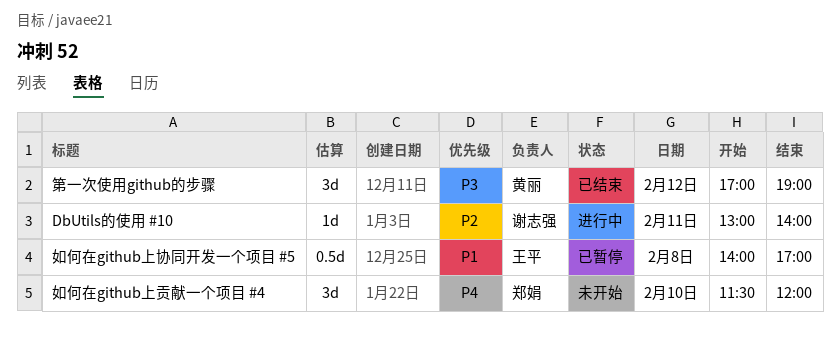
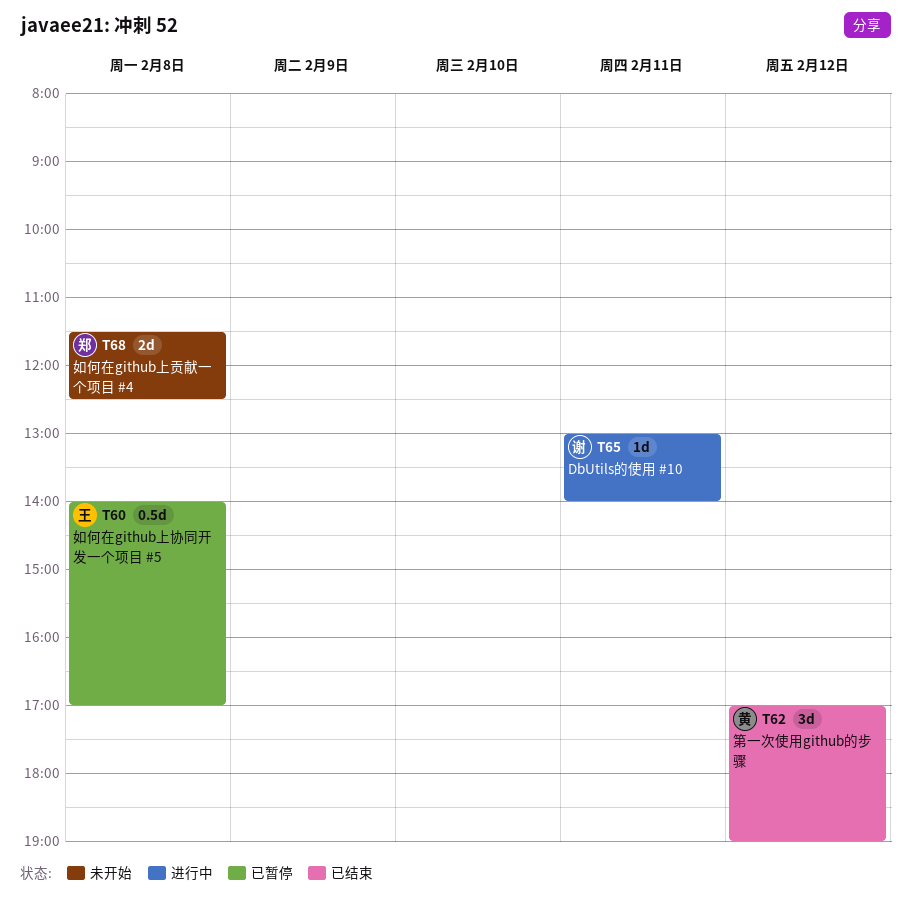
如何在github上贡献一个项目 #4, estimate: 3d -> 2d
如何在github上贡献一个项目 #4, day: Feb 10 -> Feb 8
如何在github上贡献一个项目 #4, ends: 12:00 -> 12:30

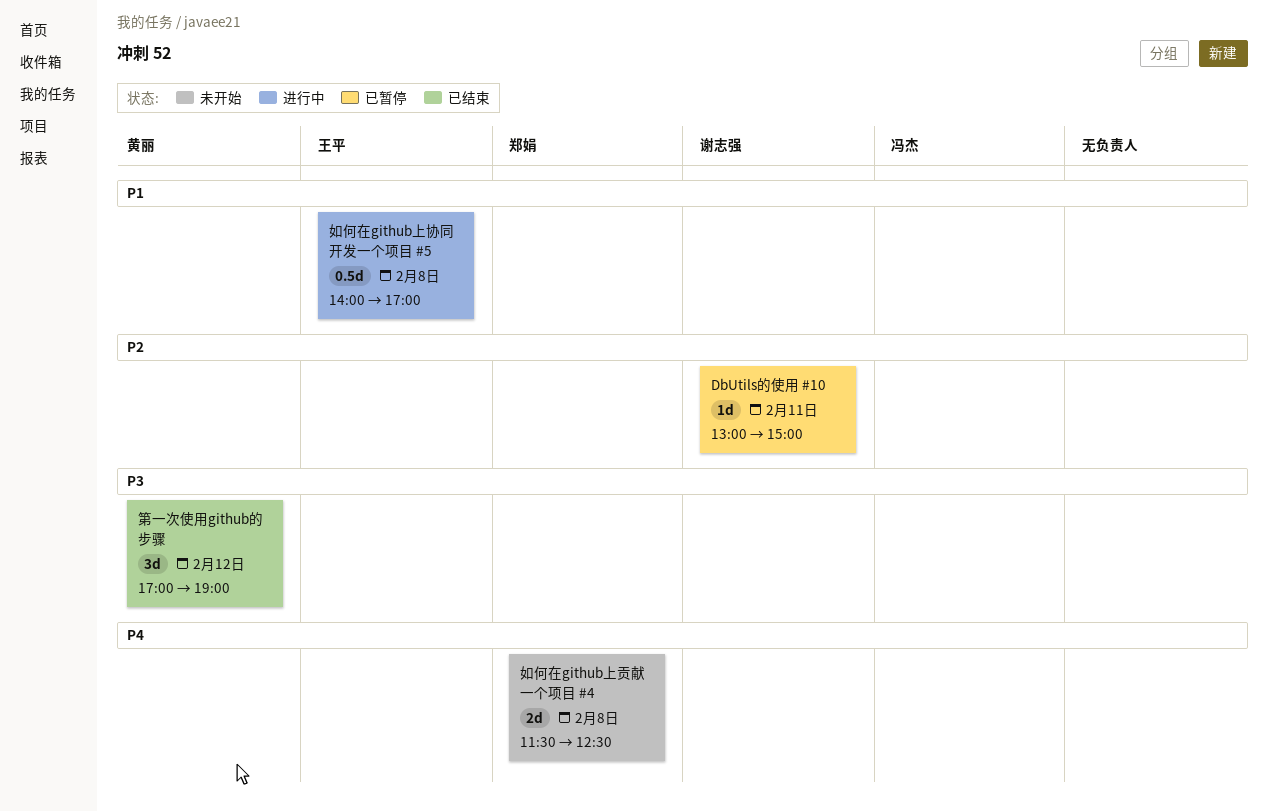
DbUtils的使用 #10, status: 进行中 -> 已暂停
DbUtils的使用 #10, ends: 14:00 -> 15:00
如何在github上协同开发一个项目 #5, status: 已暂停 -> 进行中

